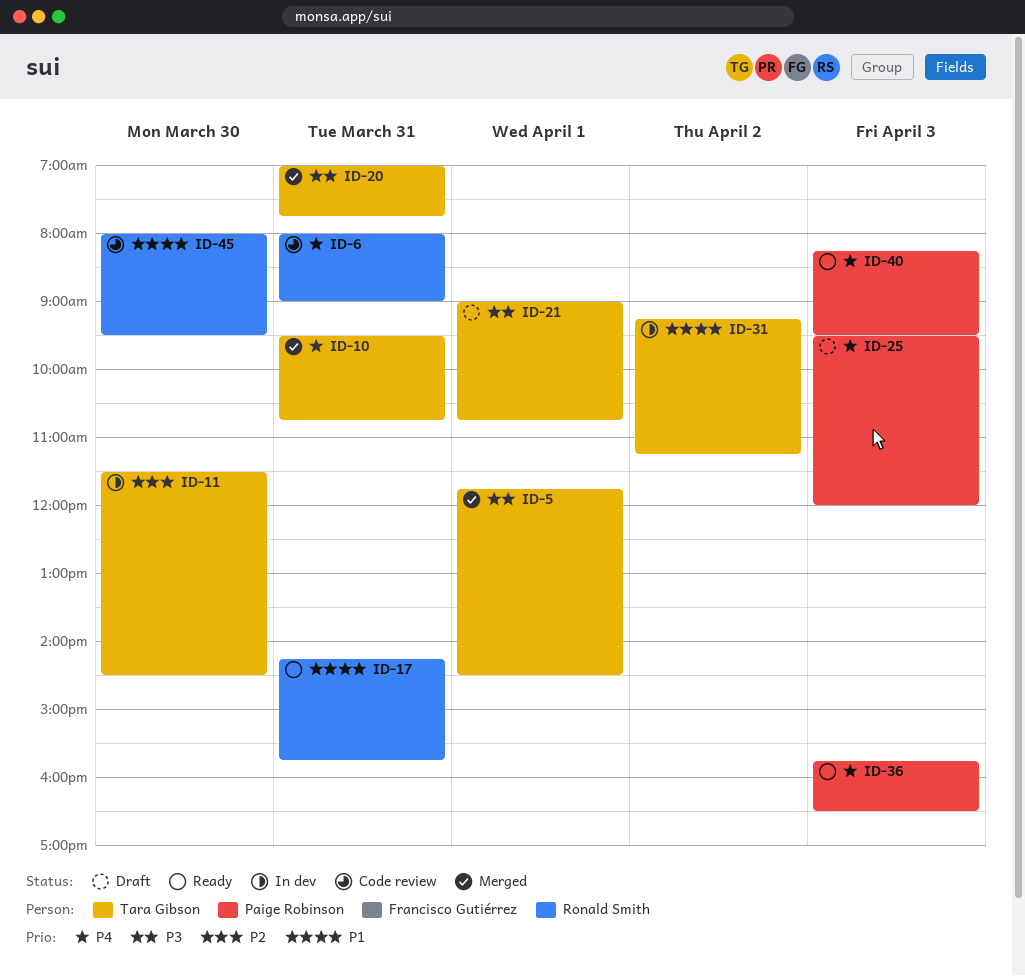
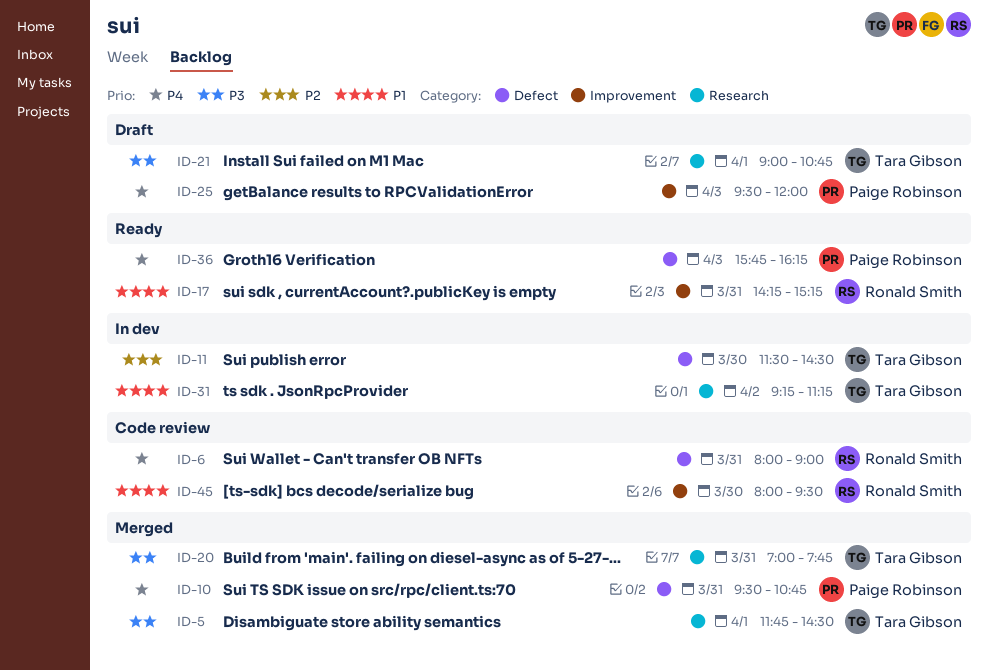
ID-10, owner: Tara Gibson -> Paige Robinson
ID-17, ends: 15:45 -> 15:15
ID-36, ends: 16:30 -> 16:15
ID-40: present -> none

